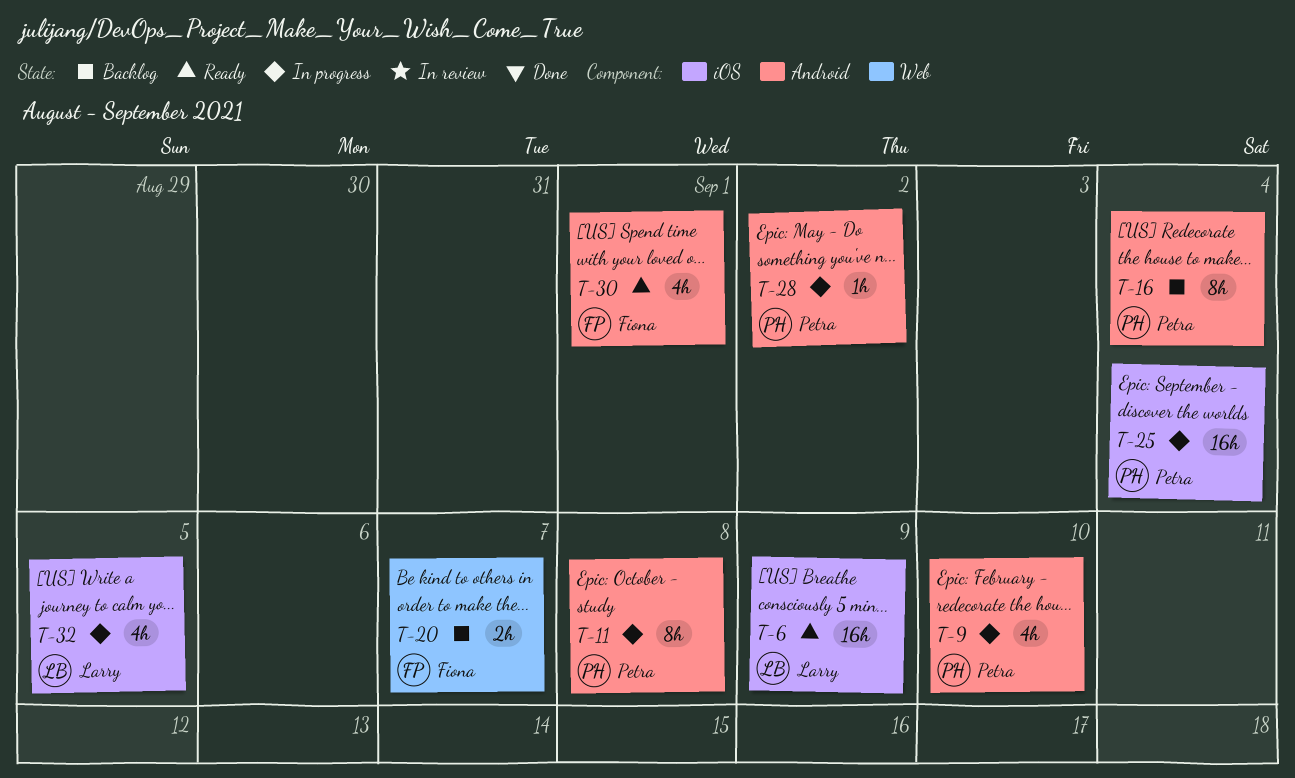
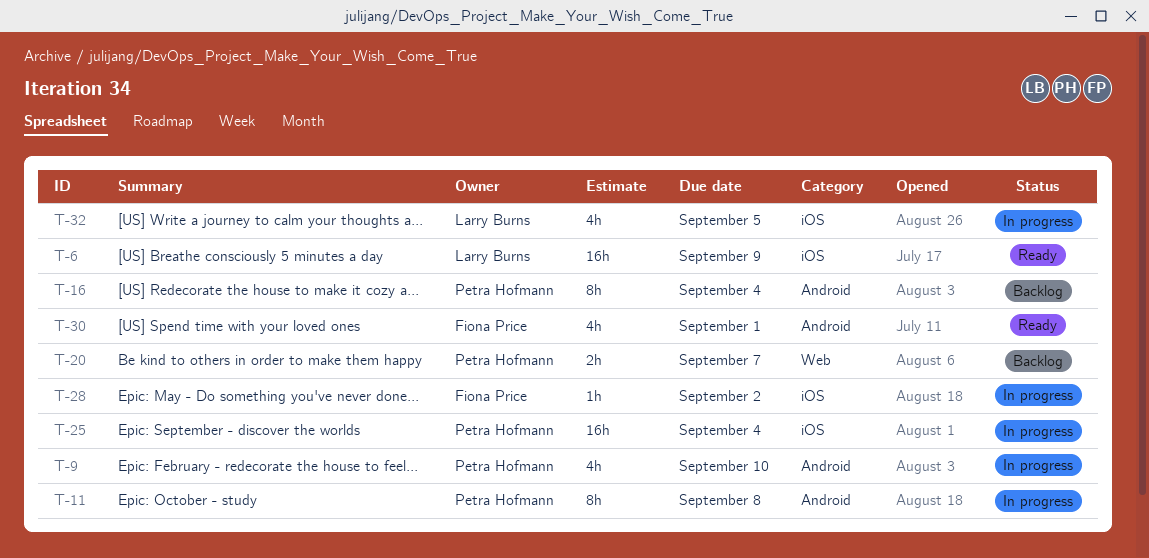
T-20, owner: Fiona Price -> Petra Hofmann
T-28, owner: Petra Hofmann -> Fiona Price
T-28, label: Android -> iOS

